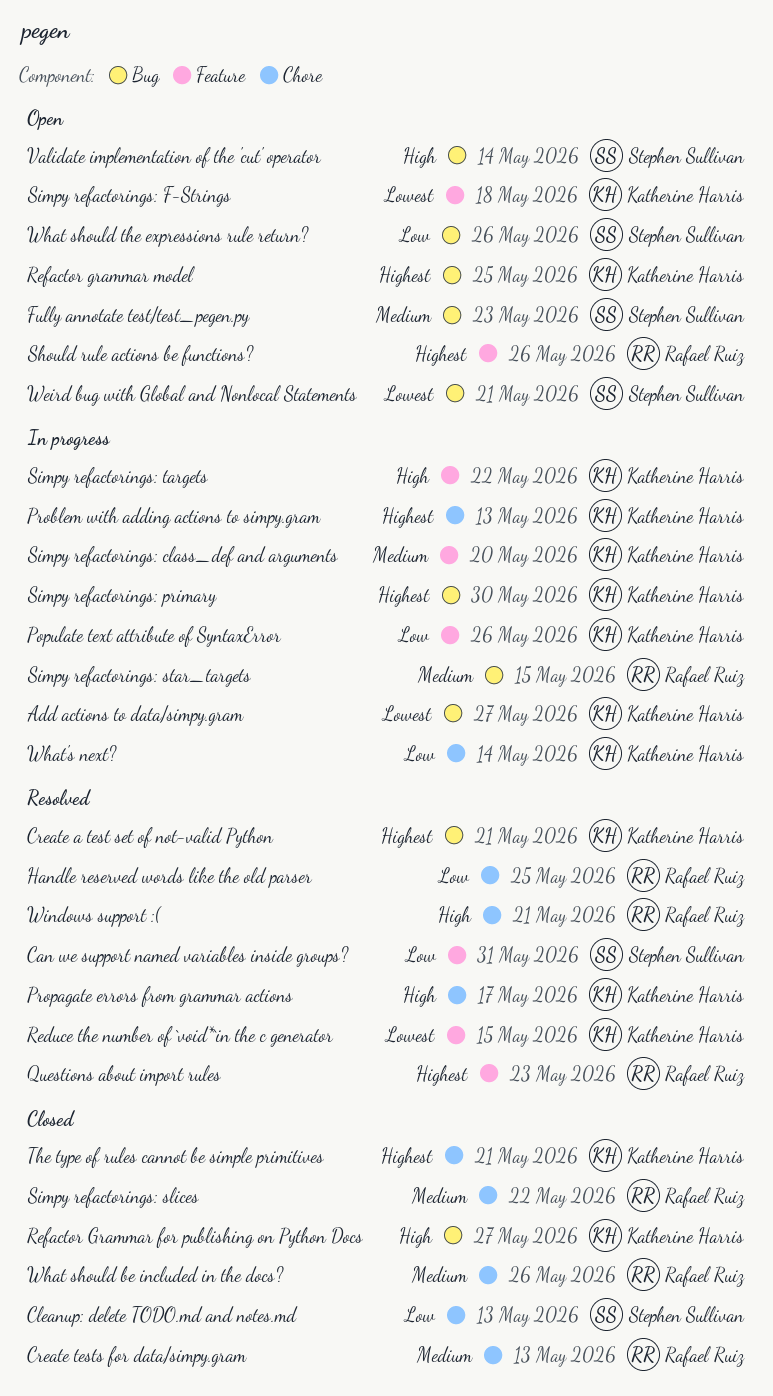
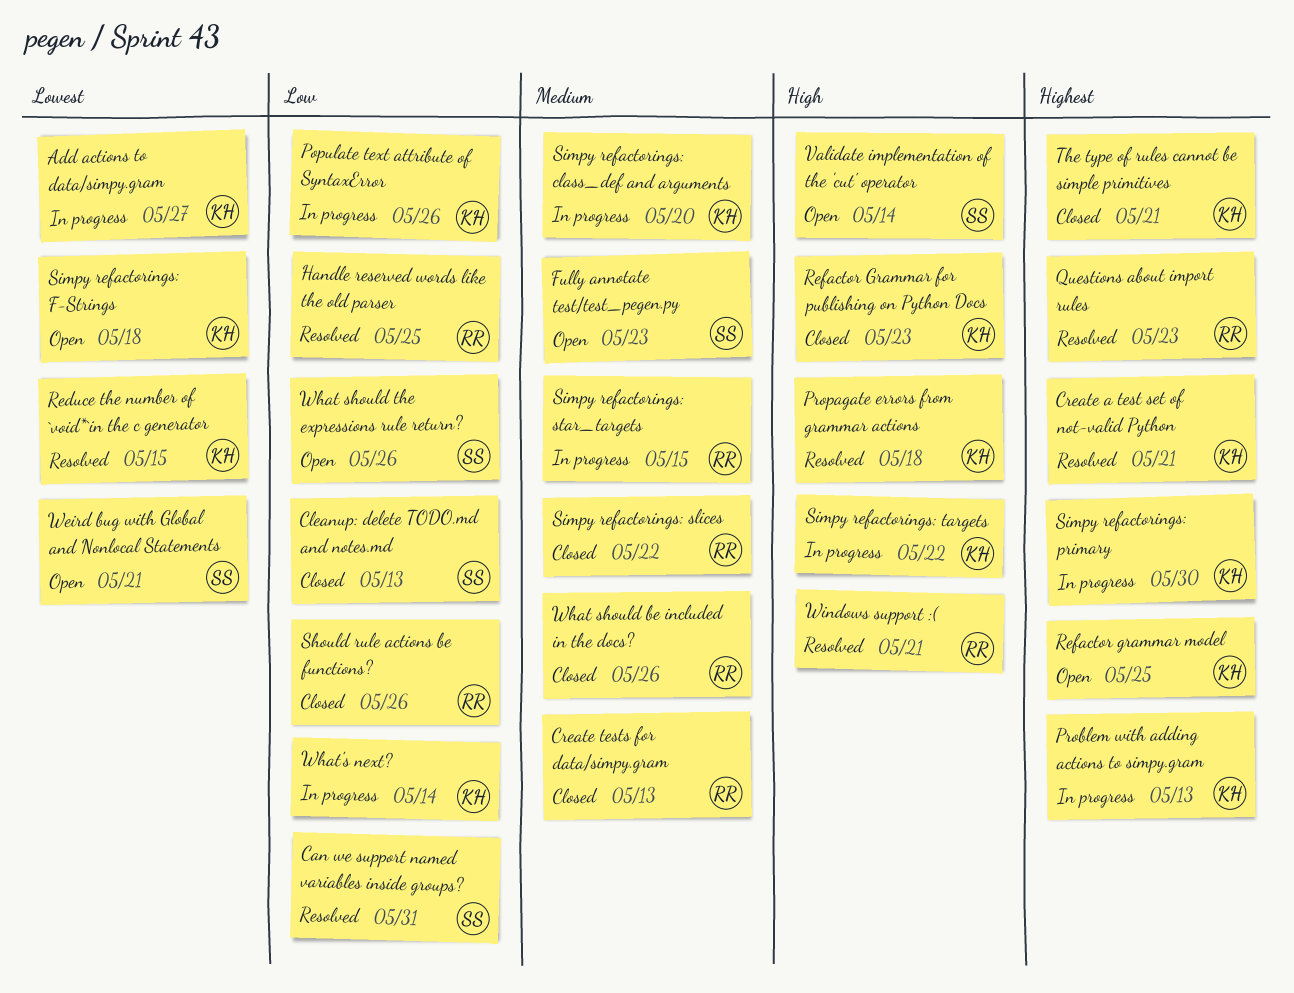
Propagate errors from grammar actions, due: May 17 -> May 18
Refactor Grammar for publishing on Python Docs, due: May 27 -> May 23
Should rule actions be functions?, status: Open -> Closed
Should rule actions be functions?, priority: Highest -> Low

